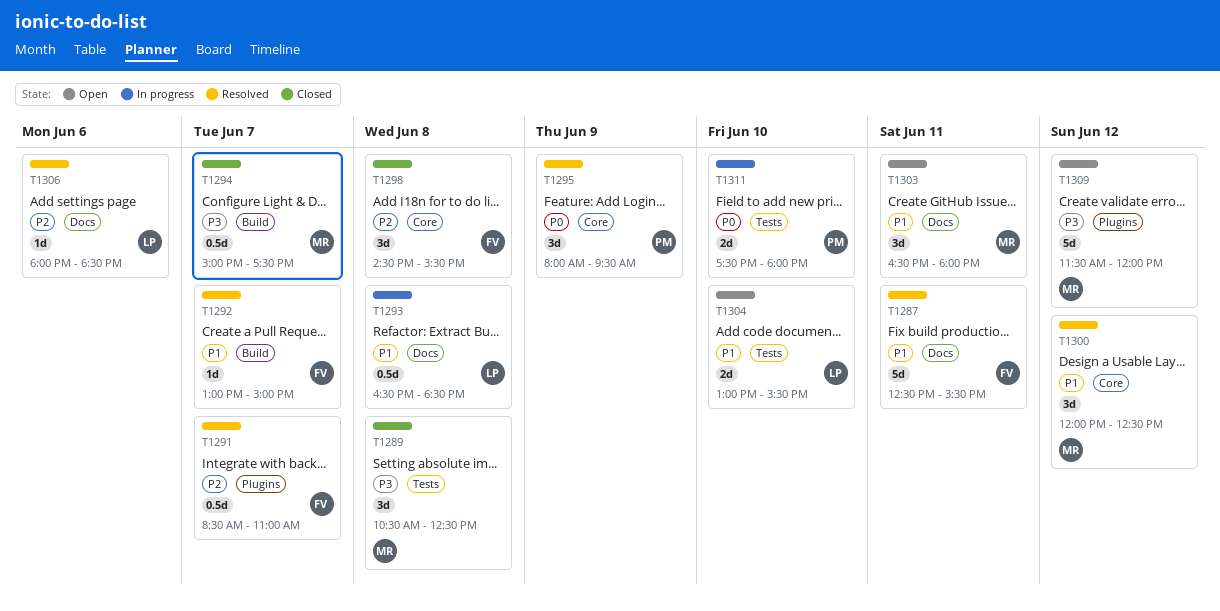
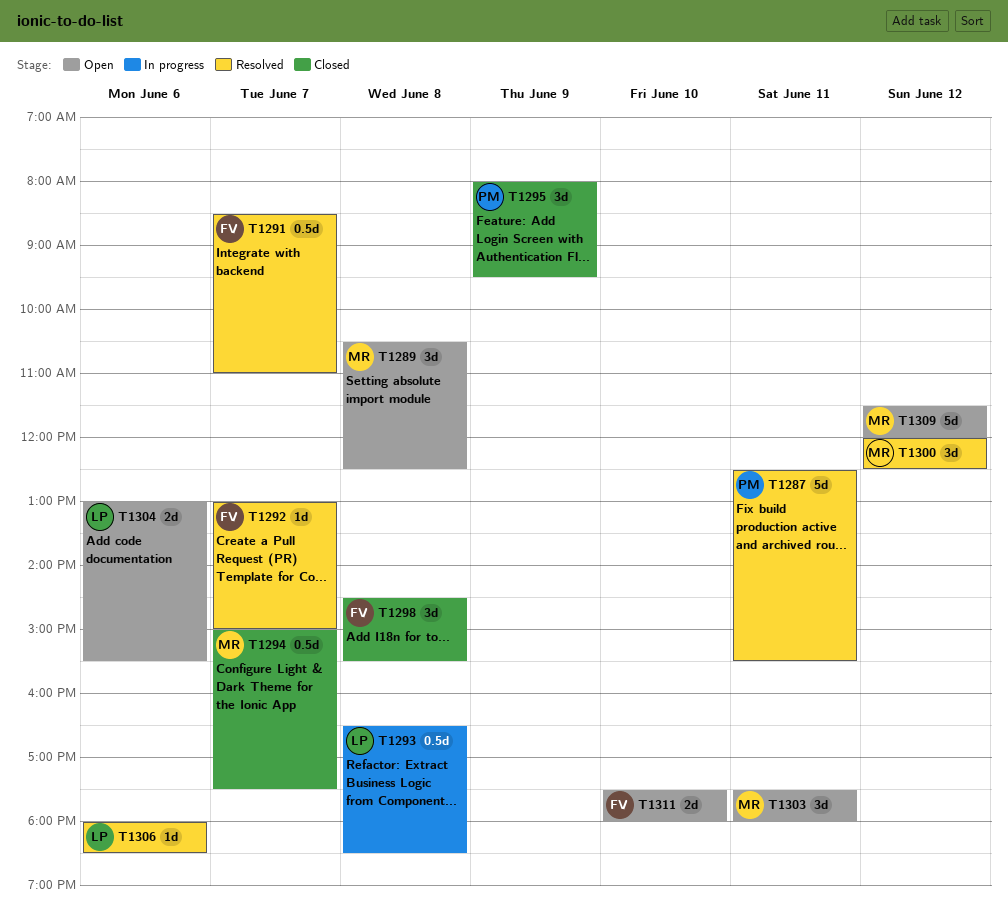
T1287, owner: FV -> PM
T1289, status: Closed -> Open
T1295, status: Resolved -> Closed
T1303, begins: 16:30 -> 17:30
T1304, day: Jun 10 -> Jun 6
T1311, status: In progress -> Open
T1311, owner: PM -> FV

